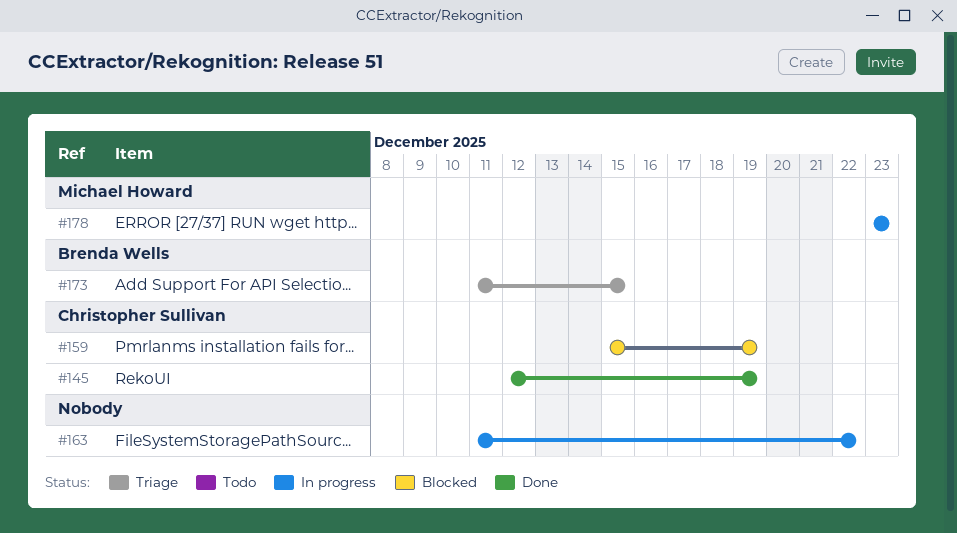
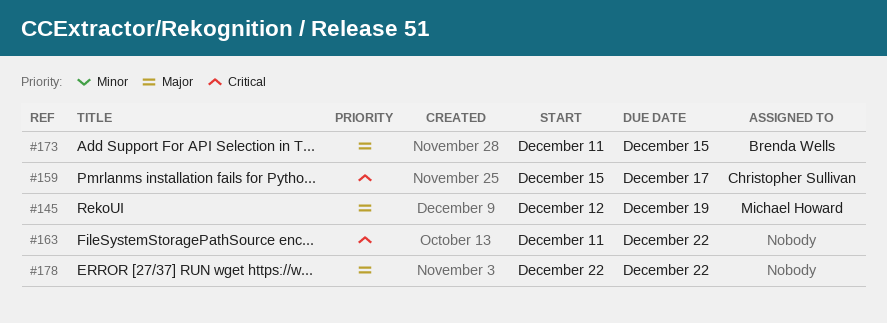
#145, owner: Christopher Sullivan -> Michael Howard
#159, due: Dec 19 -> Dec 17
#178, owner: Michael Howard -> none
#178, start: Dec 23 -> Dec 22
#178, due: Dec 23 -> Dec 22

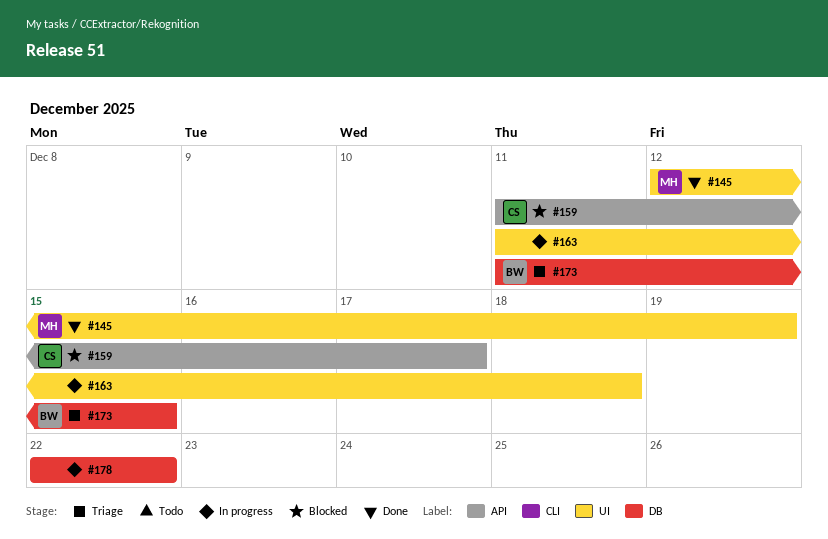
#159, start: Dec 15 -> Dec 11
#163, due: Dec 22 -> Dec 18

